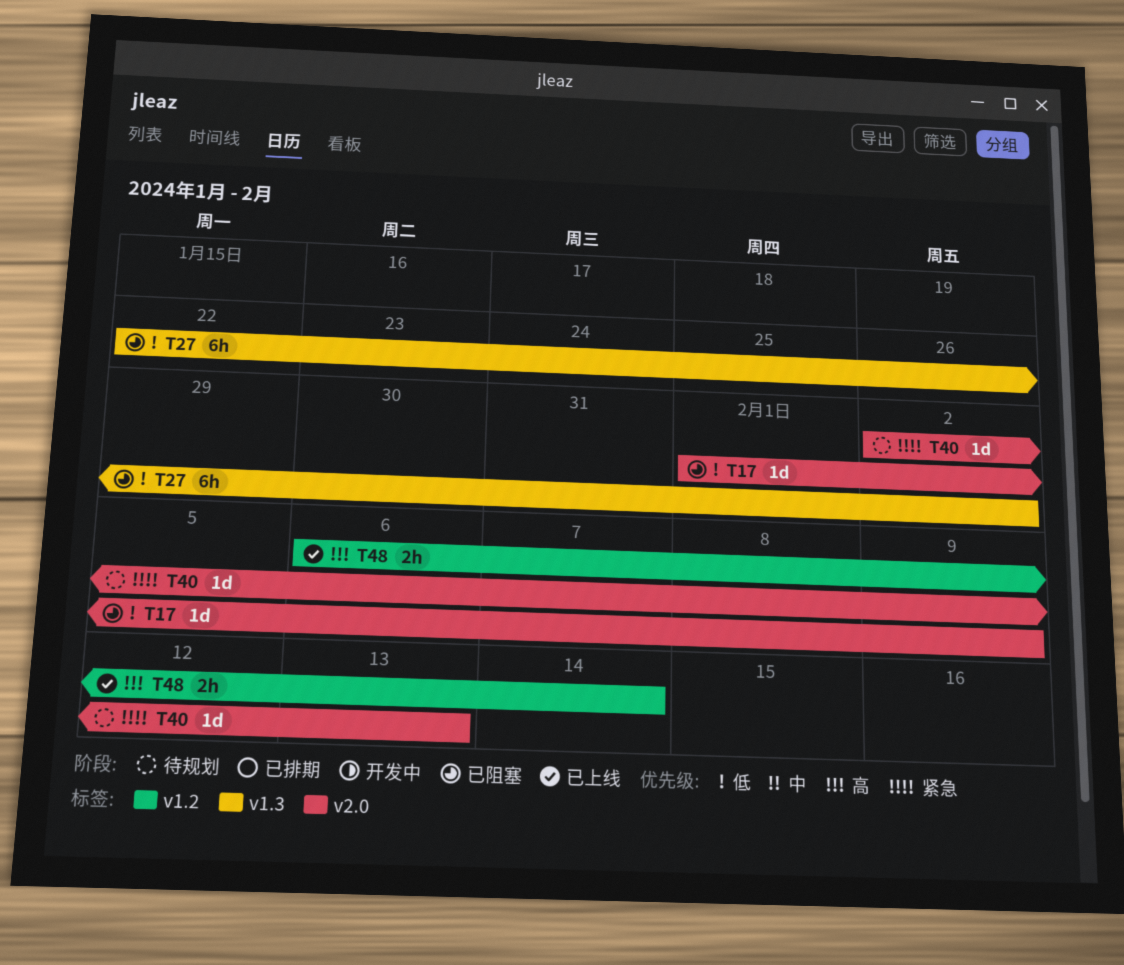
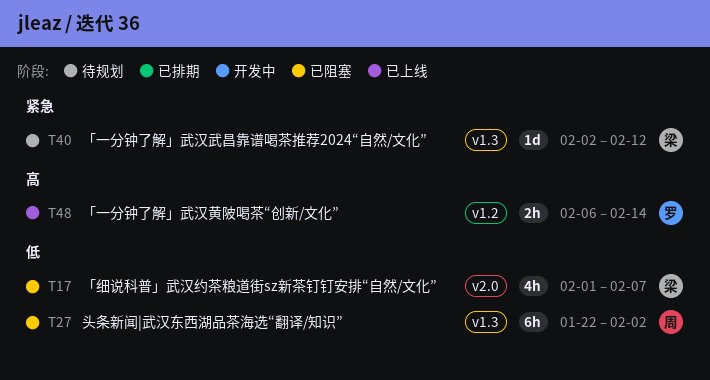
T17, estimate: 1d -> 4h
T17, due: Feb 9 -> Feb 7
T40, label: v2.0 -> v1.3
T40, due: Feb 13 -> Feb 12

